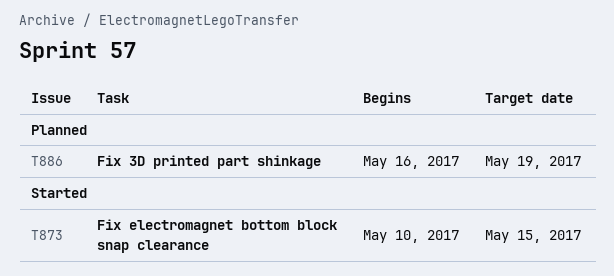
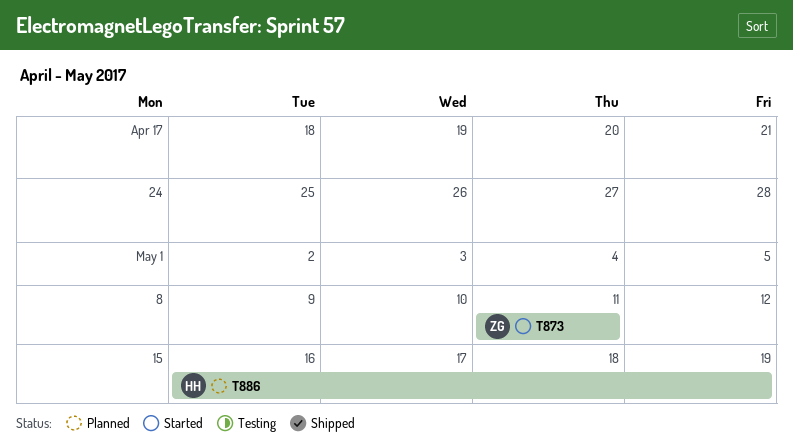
T873, start: May 10 -> May 11
T873, due: May 15 -> May 11

